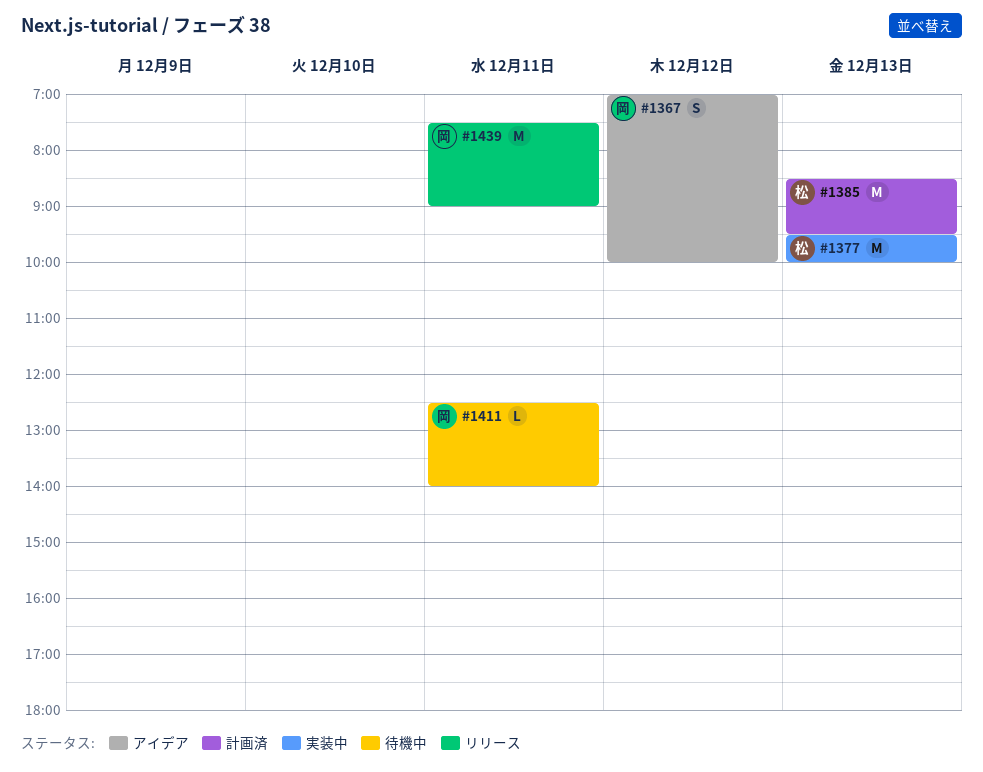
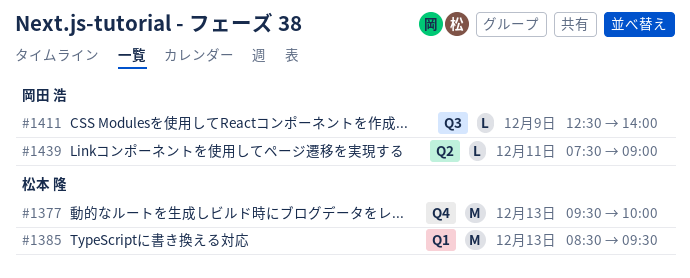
#1367: present -> none
#1411, day: Dec 11 -> Dec 9
#1439, estimate: M -> L

